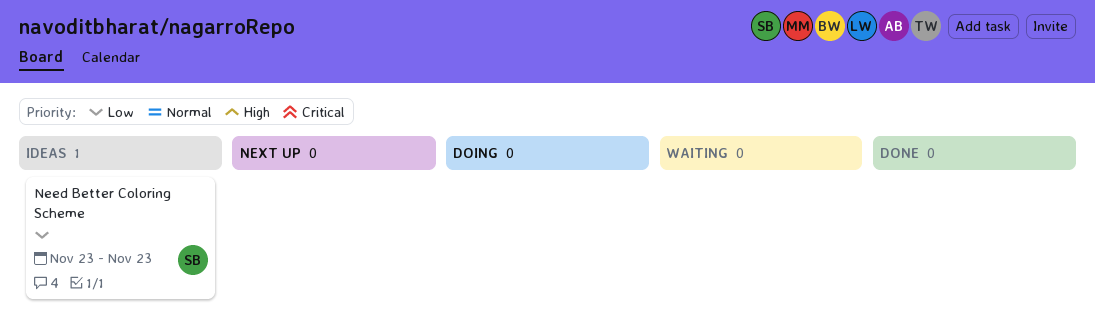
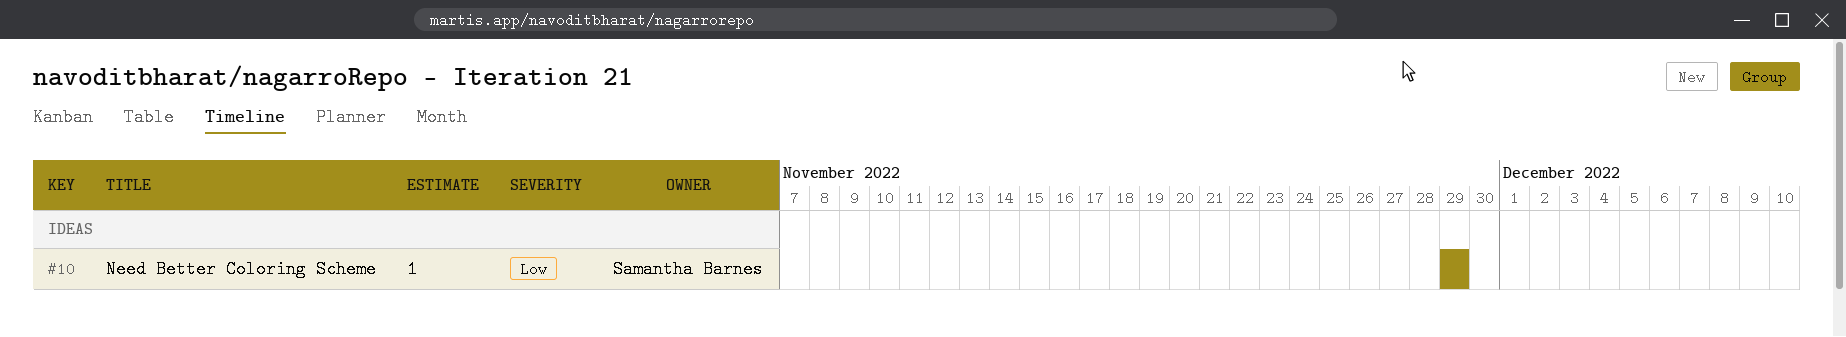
Need Better Coloring Scheme, start: Nov 23 -> Nov 29
Need Better Coloring Scheme, due: Nov 23 -> Nov 29

